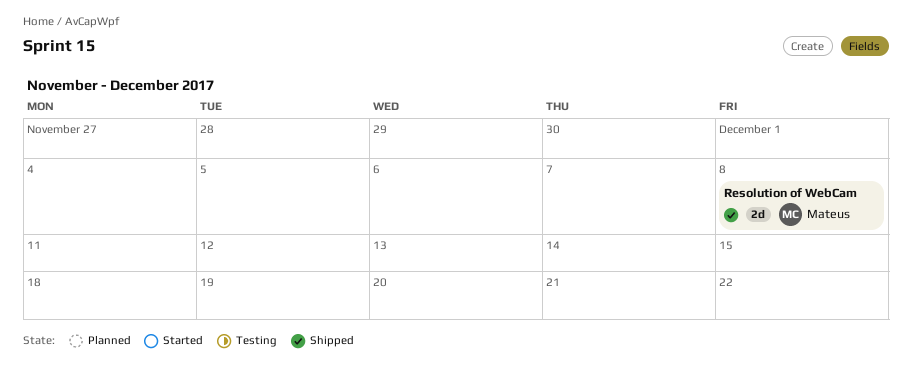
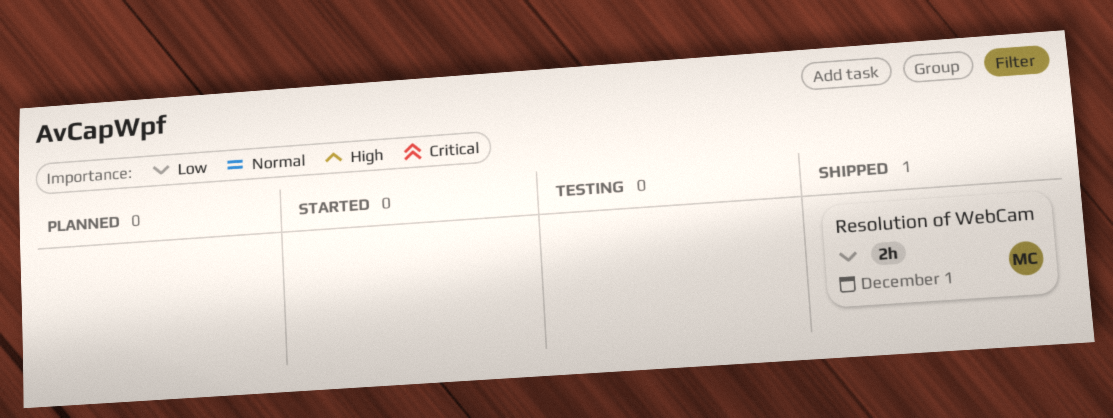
Resolution of WebCam, estimate: 2d -> 2h
Resolution of WebCam, due: Dec 8 -> Dec 1

